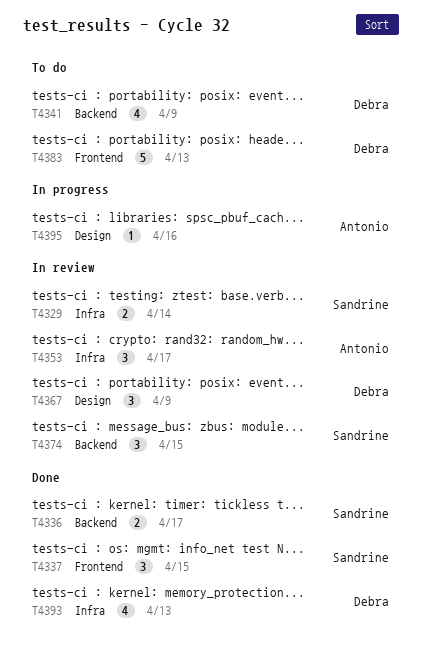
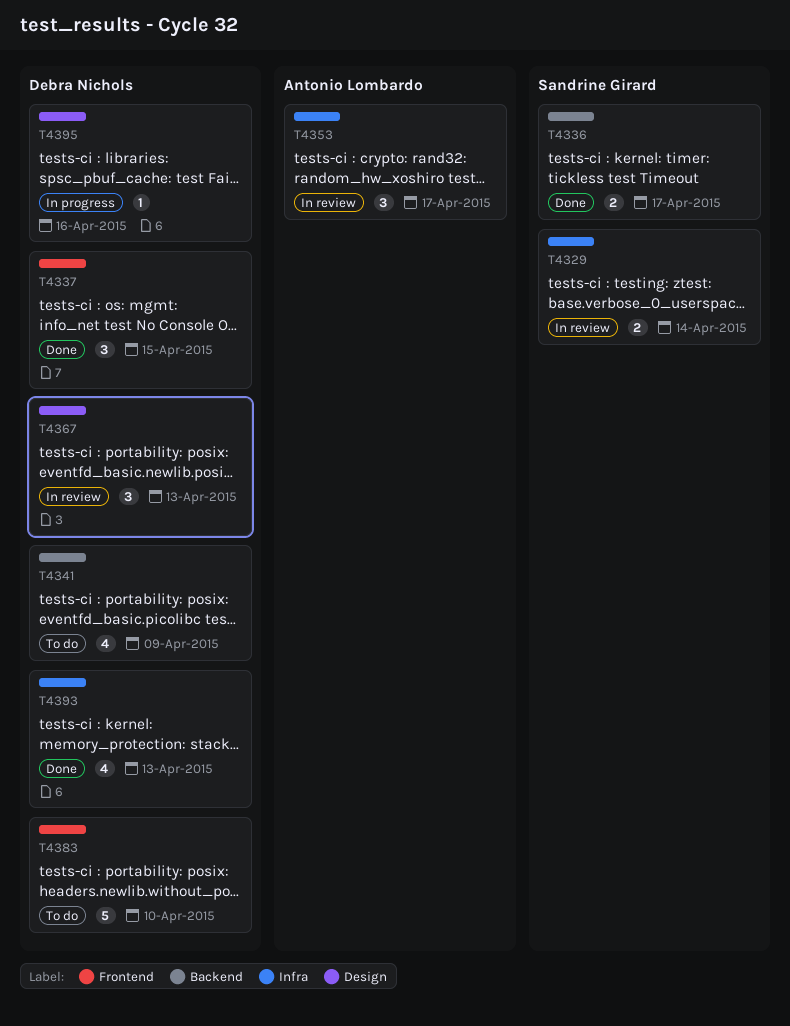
T4337, owner: Sandrine Girard -> Debra Nichols
T4367, due: Apr 9 -> Apr 13
T4374: present -> none
T4383, due: Apr 13 -> Apr 10
T4395, owner: Antonio Lombardo -> Debra Nichols

